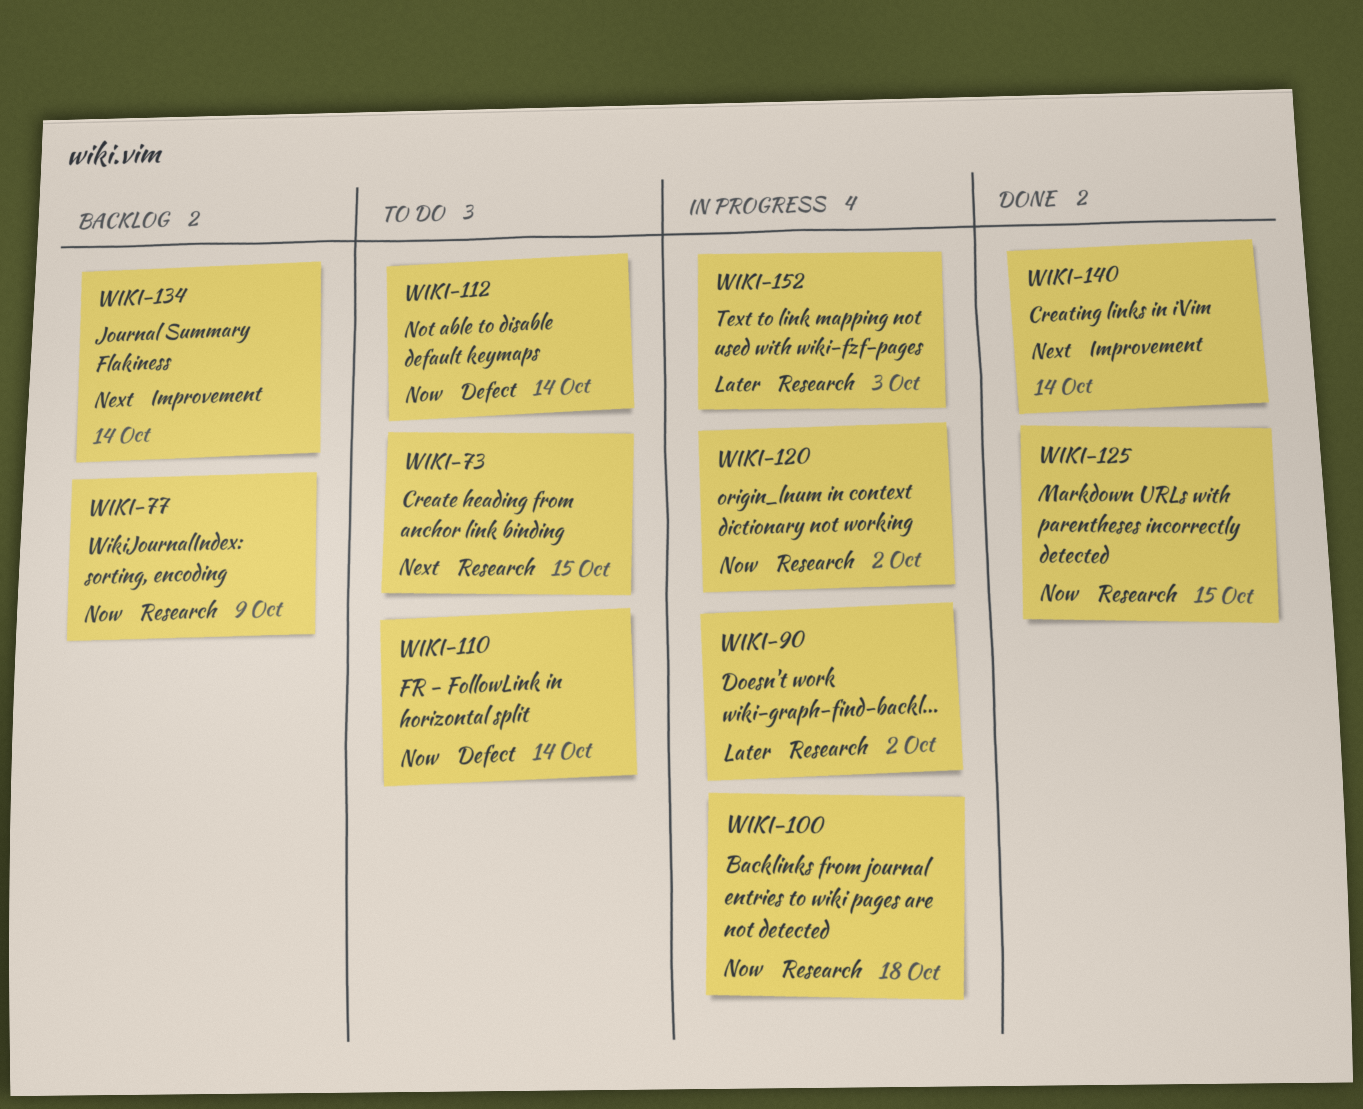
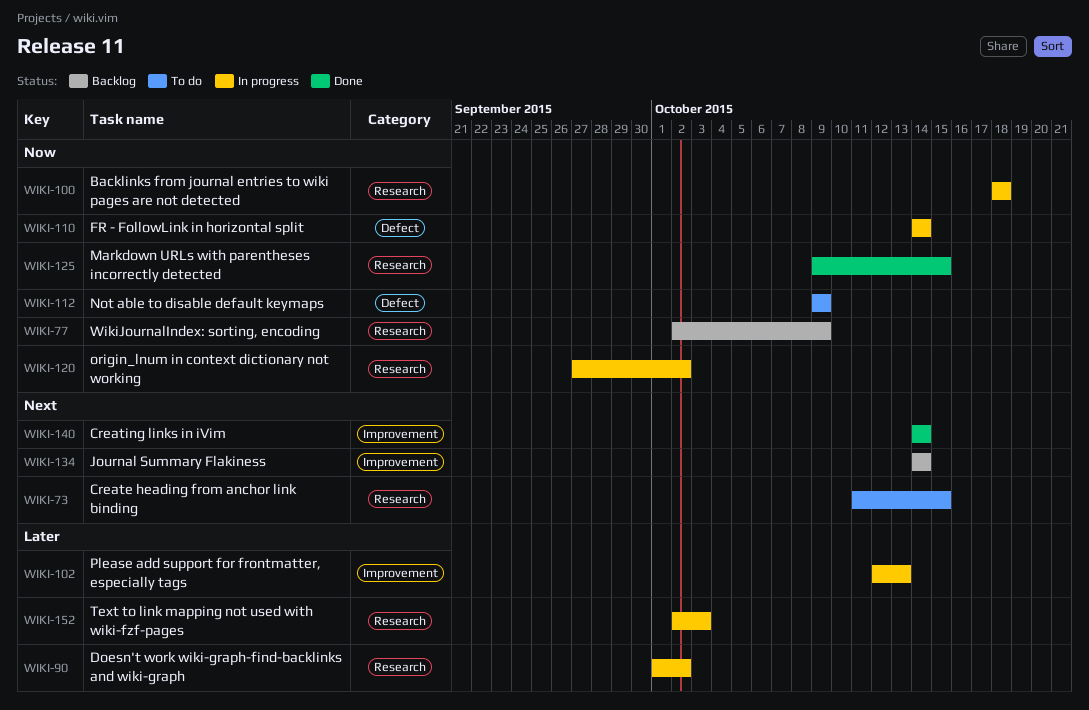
WIKI-102: none -> present
WIKI-110, status: To do -> In progress
WIKI-112, due: Oct 14 -> Oct 9

